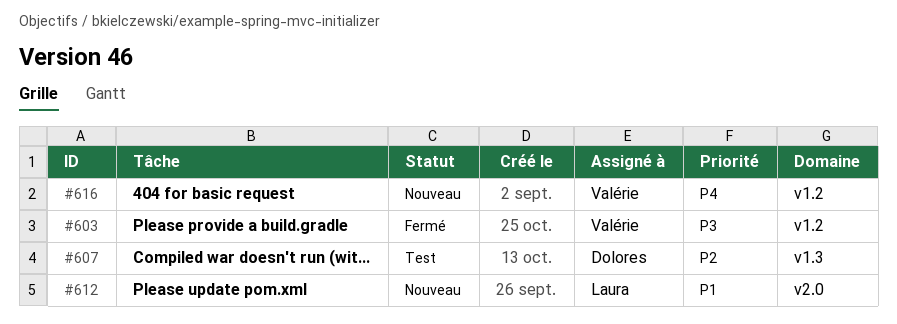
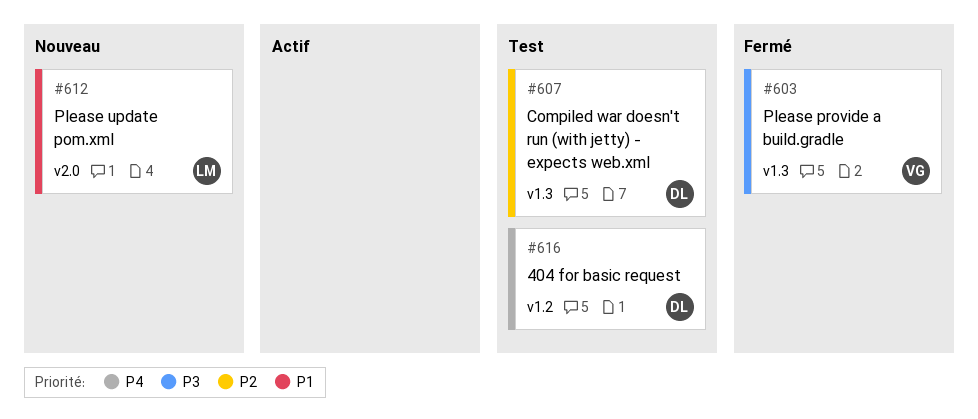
#603, label: v1.2 -> v1.3
#616, status: Nouveau -> Test
#616, owner: Valérie -> Dolores

